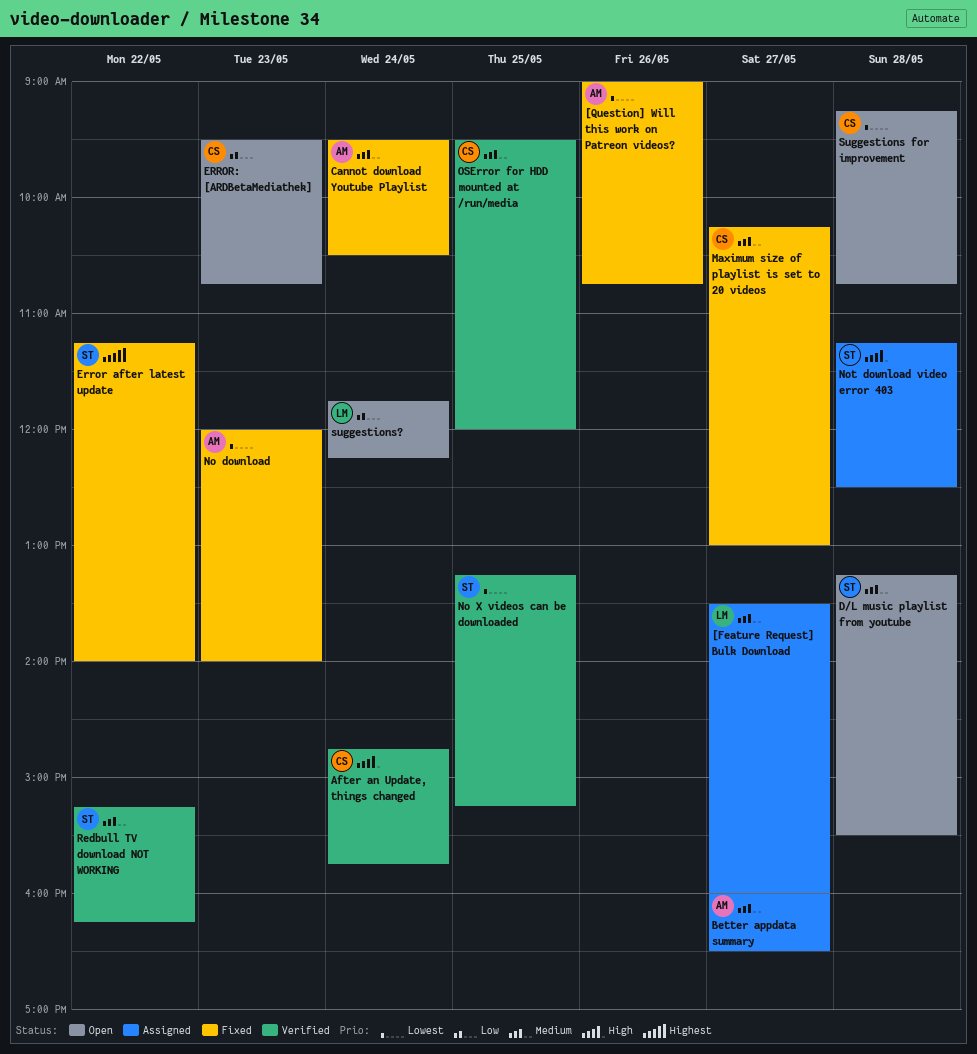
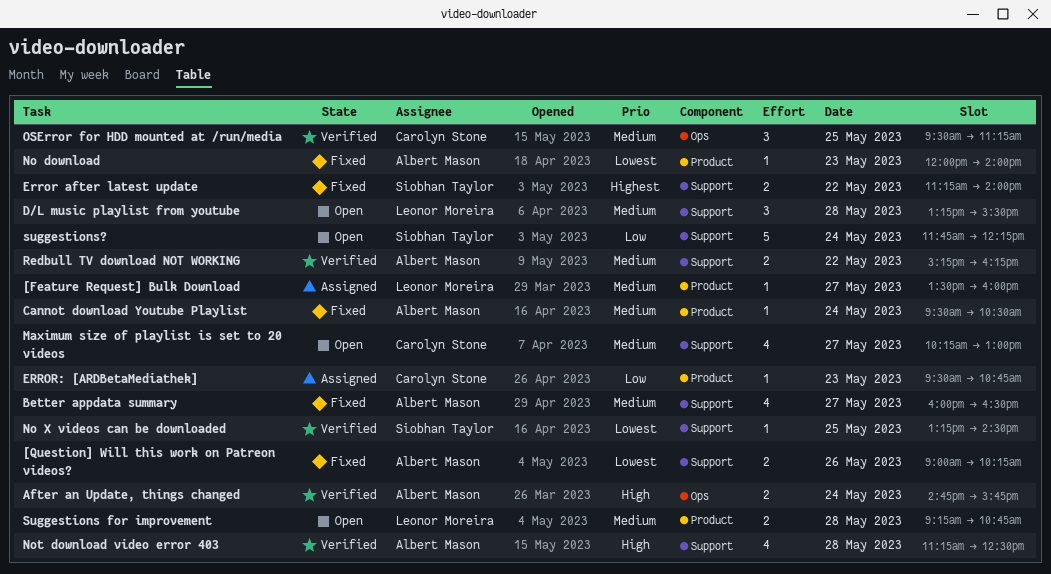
[Question] Will this work on Patreon videos?, ends: 10:45 -> 10:15
After an Update, things changed, owner: Carolyn Stone -> Albert Mason
Better appdata summary, status: Assigned -> Fixed
D/L music playlist from youtube, owner: Siobhan Taylor -> Leonor Moreira
ERROR: [ARDBetaMediathek], status: Open -> Assigned
Maximum size of playlist is set to 20 videos, status: Fixed -> Open
No X videos can be downloaded, ends: 15:15 -> 14:30
Not download video error 403, status: Assigned -> Verified
Not download video error 403, owner: Siobhan Taylor -> Albert Mason
OSError for HDD mounted at /run/media, ends: 12:00 -> 11:15
Redbull TV download NOT WORKING, owner: Siobhan Taylor -> Albert Mason
Suggestions for improvement, owner: Carolyn Stone -> Leonor Moreira
Suggestions for improvement, priority: Lowest -> Medium
suggestions?, owner: Leonor Moreira -> Siobhan Taylor

